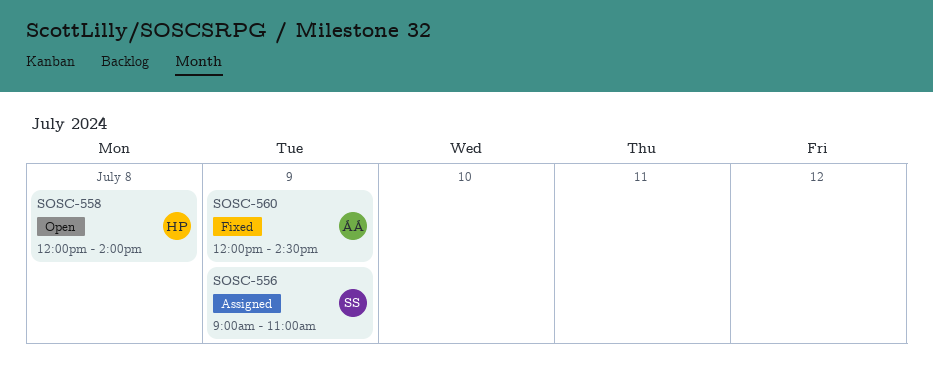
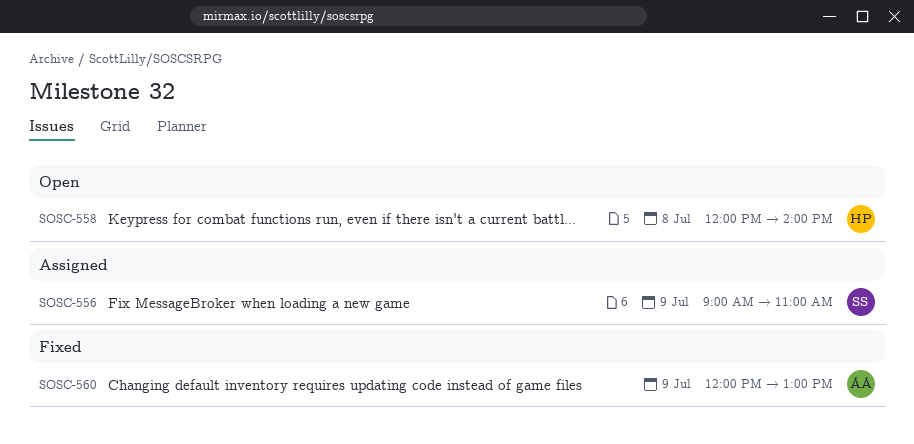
SOSC-560, ends: 14:30 -> 13:00

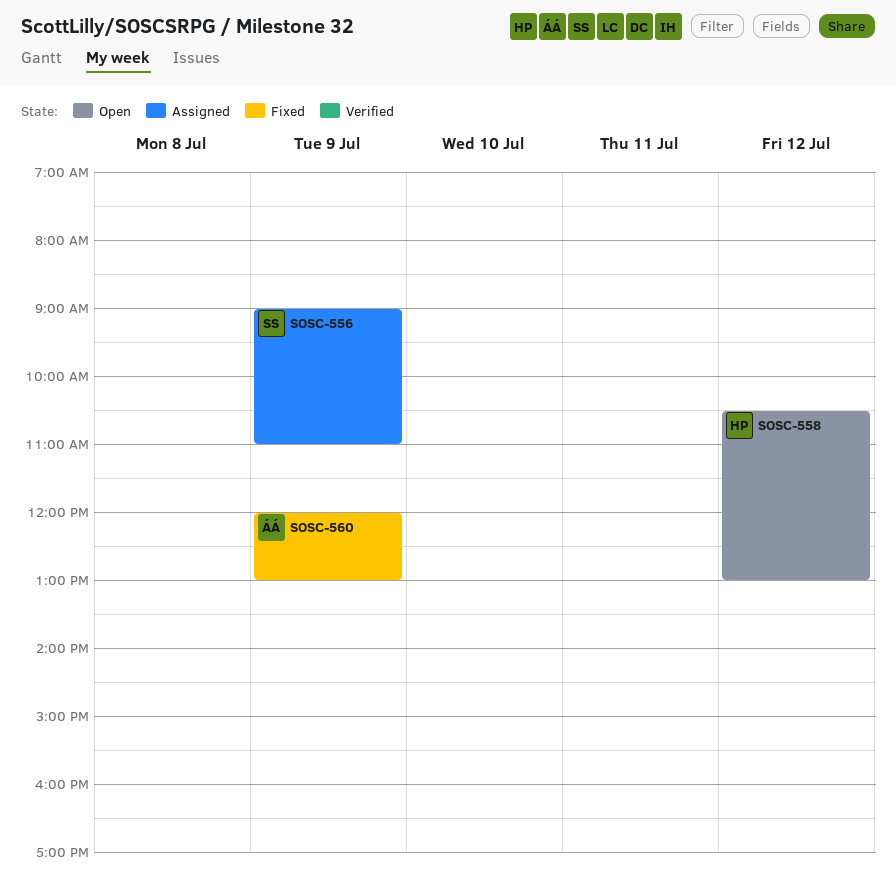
SOSC-558, day: Jul 8 -> Jul 12
SOSC-558, begins: 12:00 -> 10:30
SOSC-558, ends: 14:00 -> 13:00

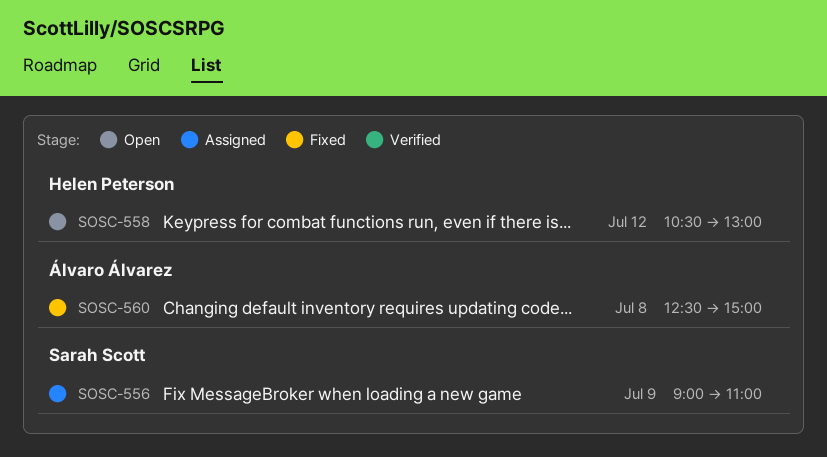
SOSC-560, day: Jul 9 -> Jul 8
SOSC-560, begins: 12:00 -> 12:30
SOSC-560, ends: 13:00 -> 15:00

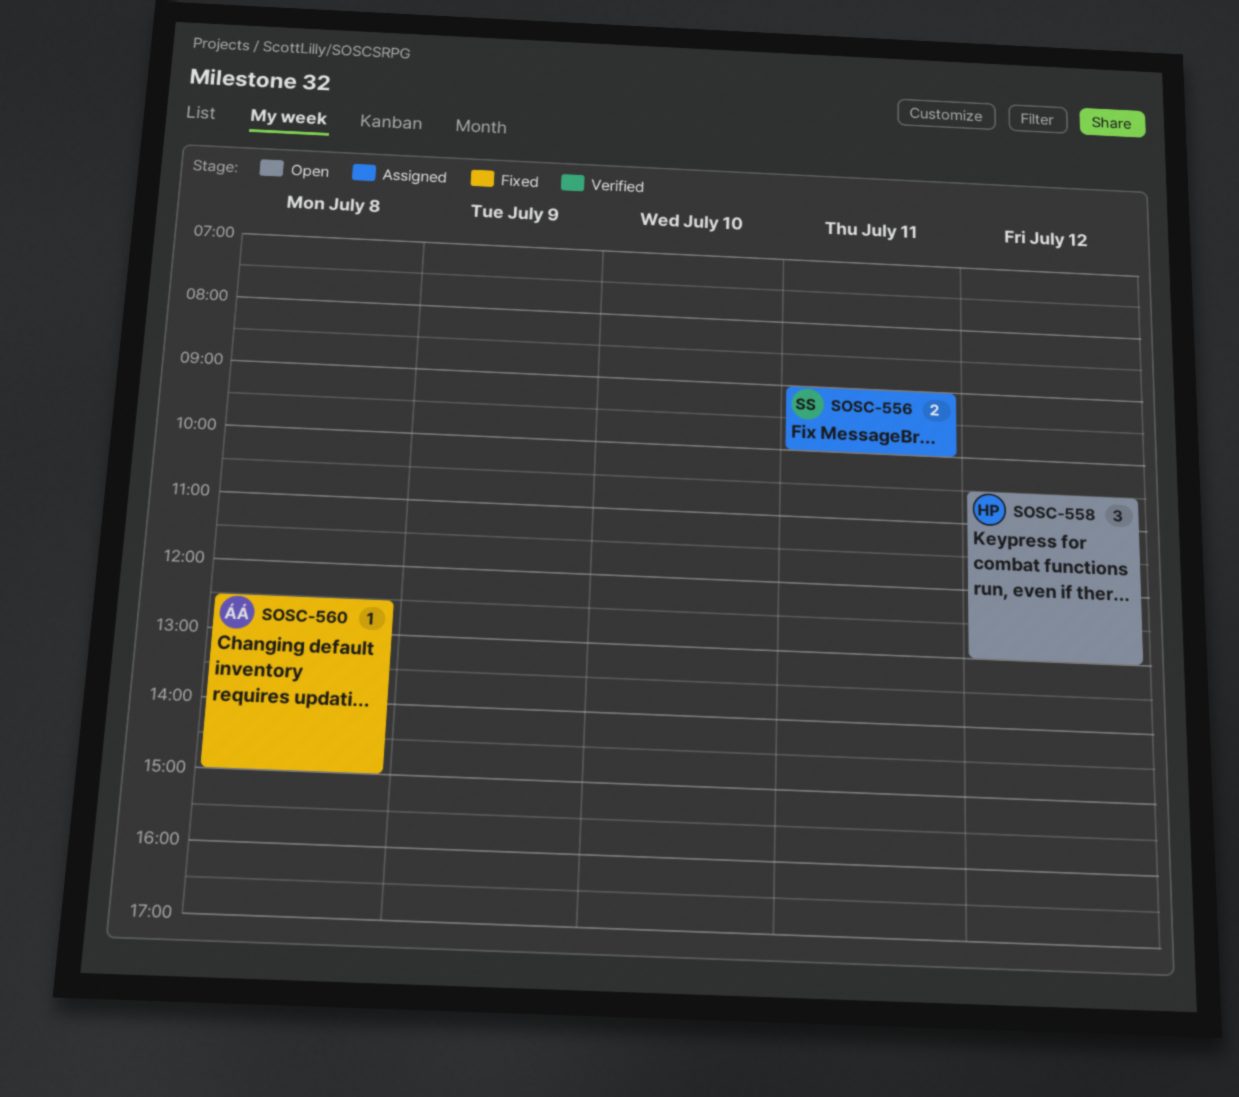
SOSC-556, day: Jul 9 -> Jul 11
SOSC-556, ends: 11:00 -> 10:00

